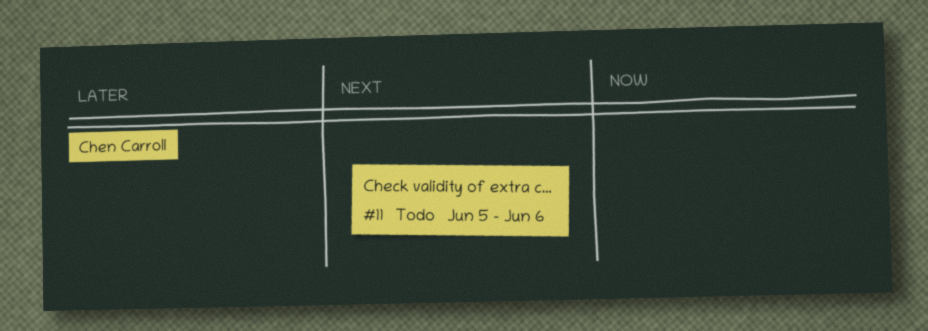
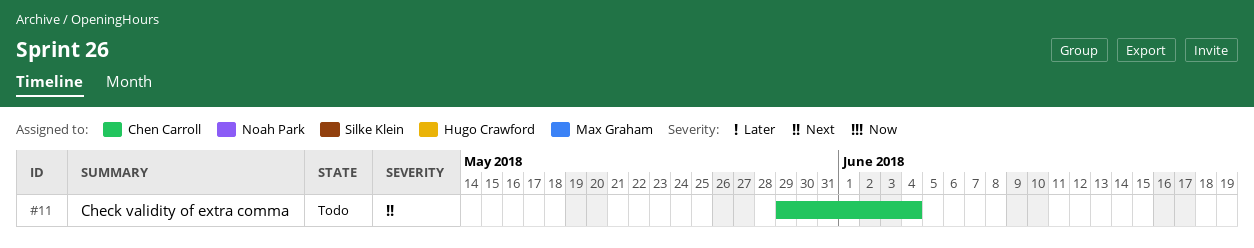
#11, start: Jun 5 -> May 29
#11, due: Jun 6 -> Jun 4

